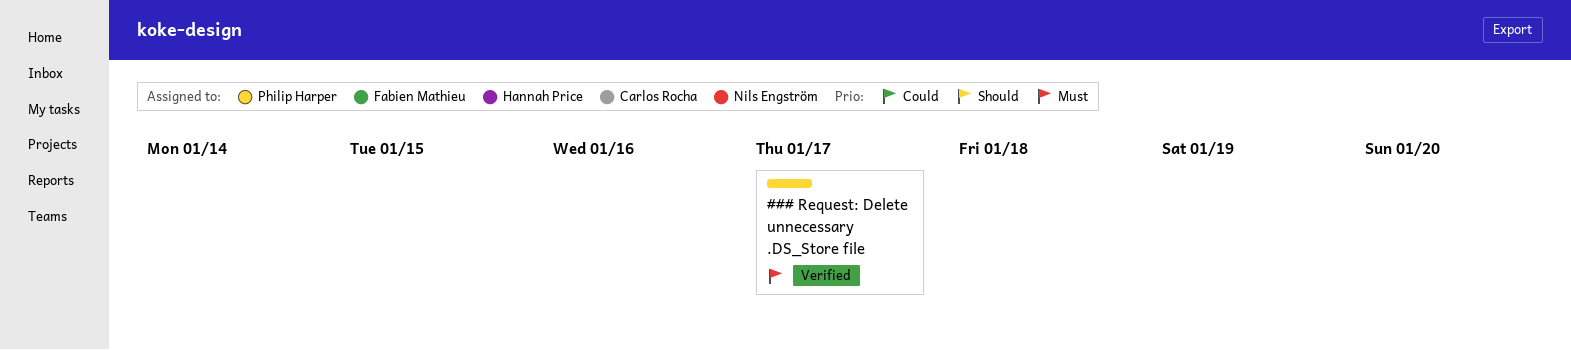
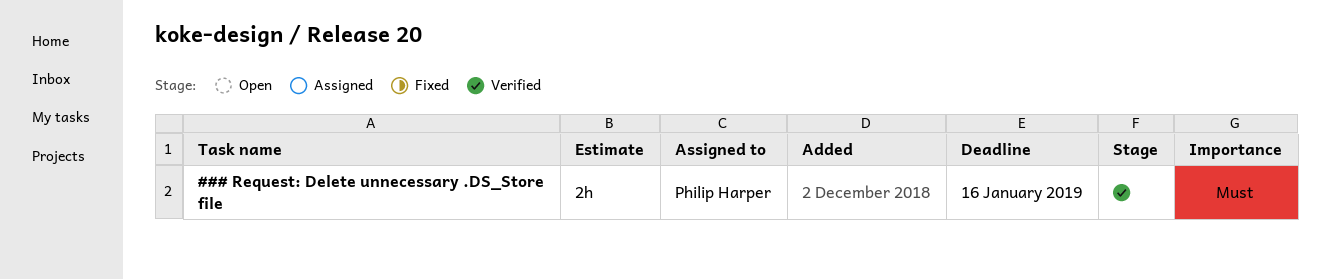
### Request: Delete unnecessary .DS_Store file, due: Jan 17 -> Jan 16

